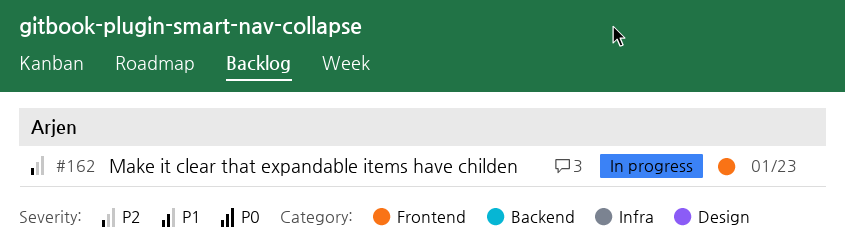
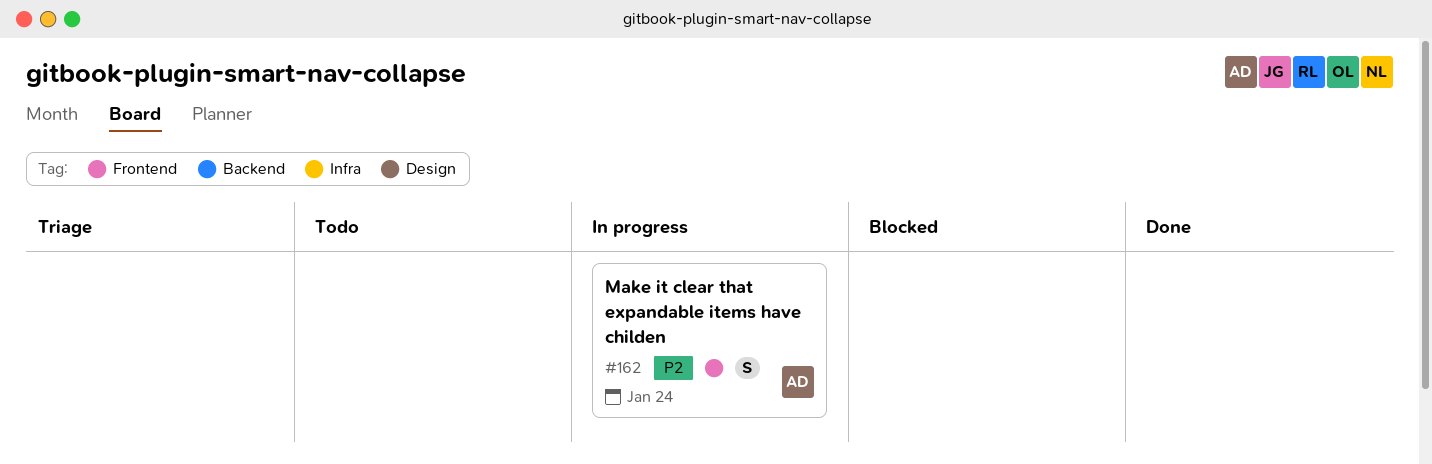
#162, due: Jan 23 -> Jan 24

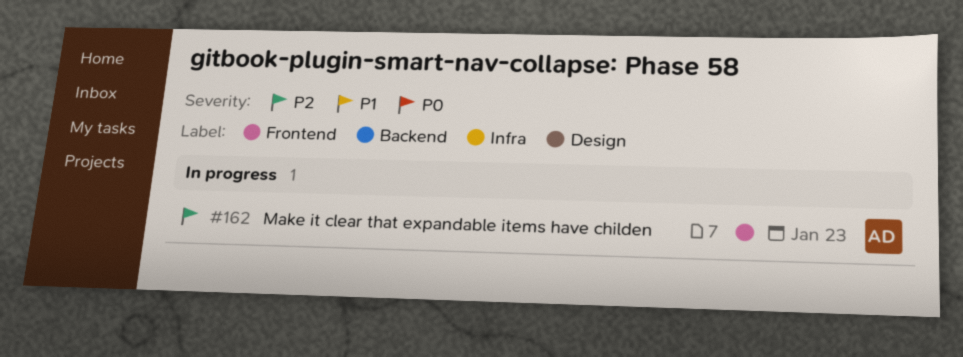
#162, due: Jan 24 -> Jan 23

